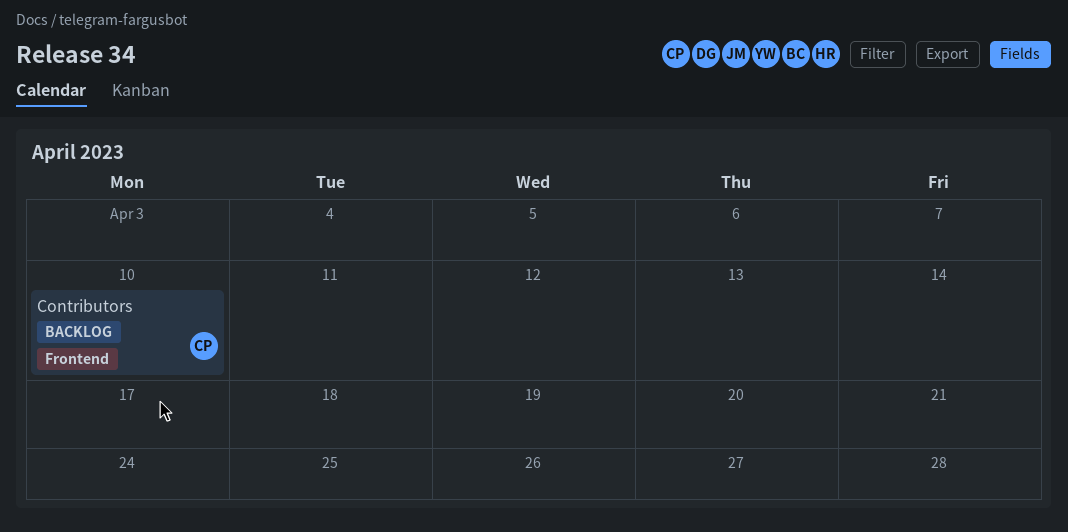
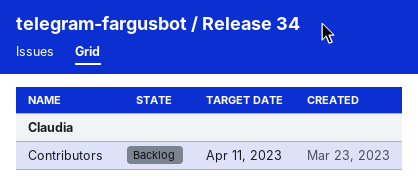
Contributors, due: Apr 10 -> Apr 11

